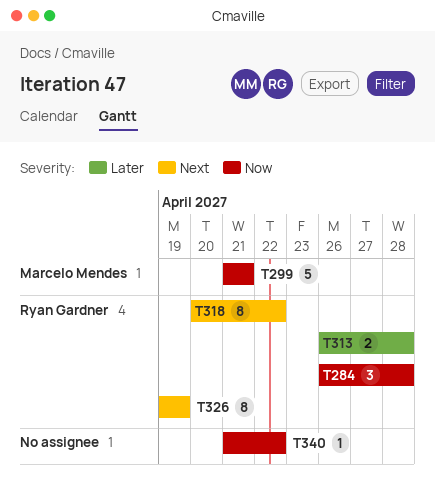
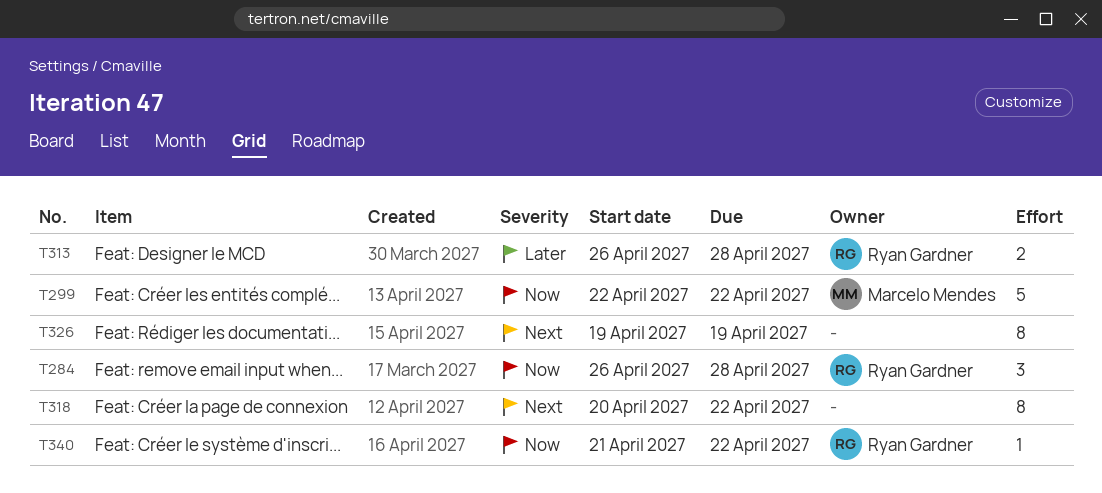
T299, start: Apr 21 -> Apr 22
T299, due: Apr 21 -> Apr 22
T318, owner: Ryan Gardner -> none
T326, owner: Ryan Gardner -> none
T340, owner: none -> Ryan Gardner

